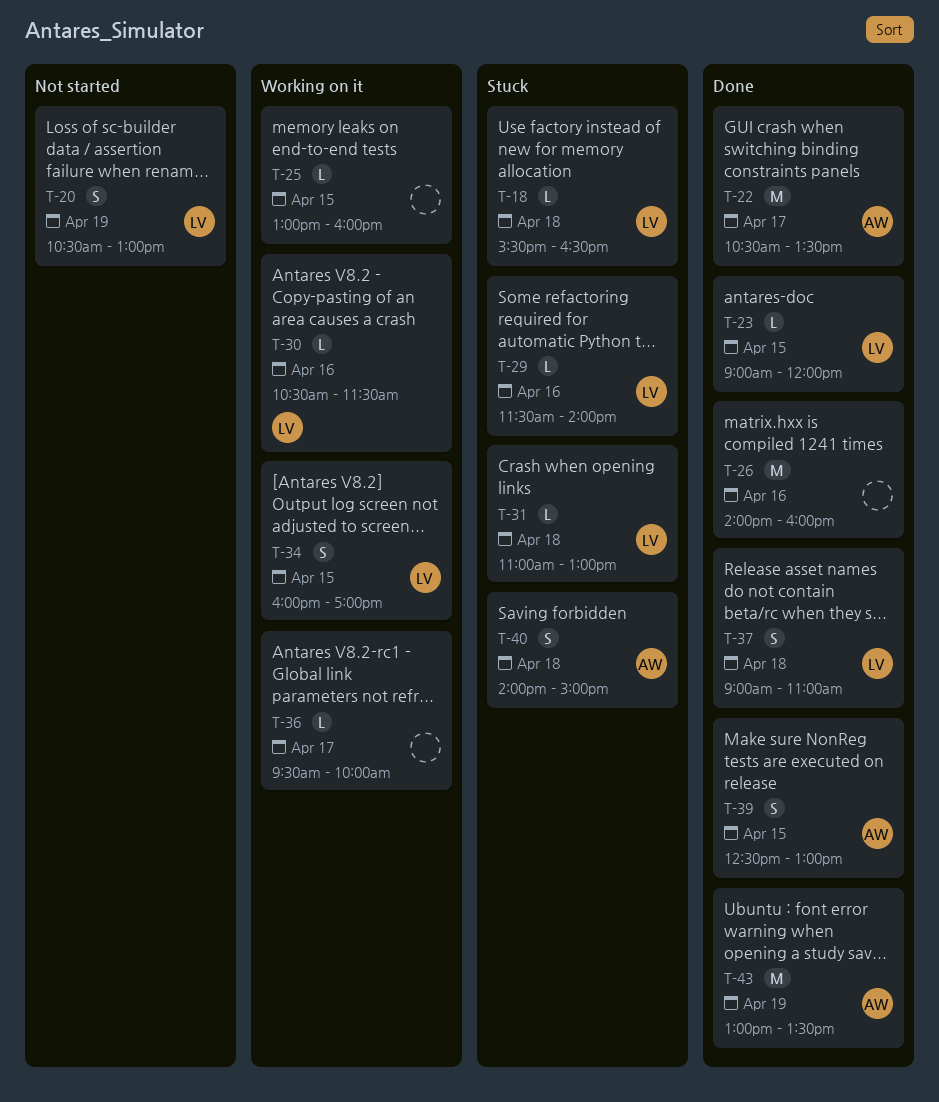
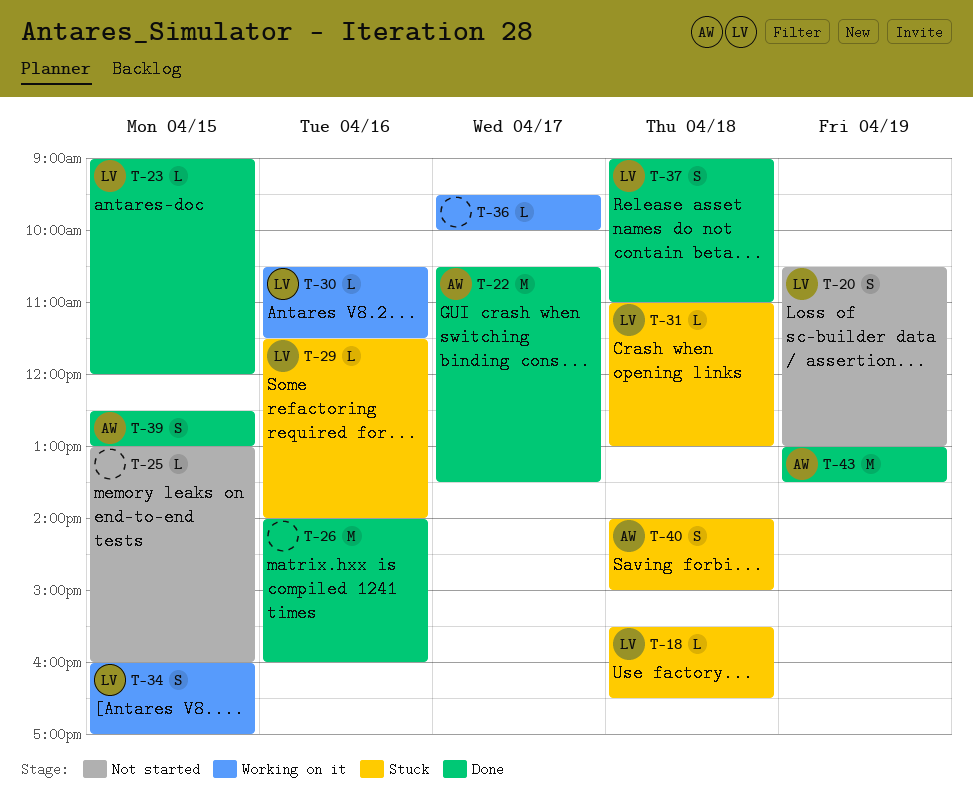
T-25, status: Working on it -> Not started

